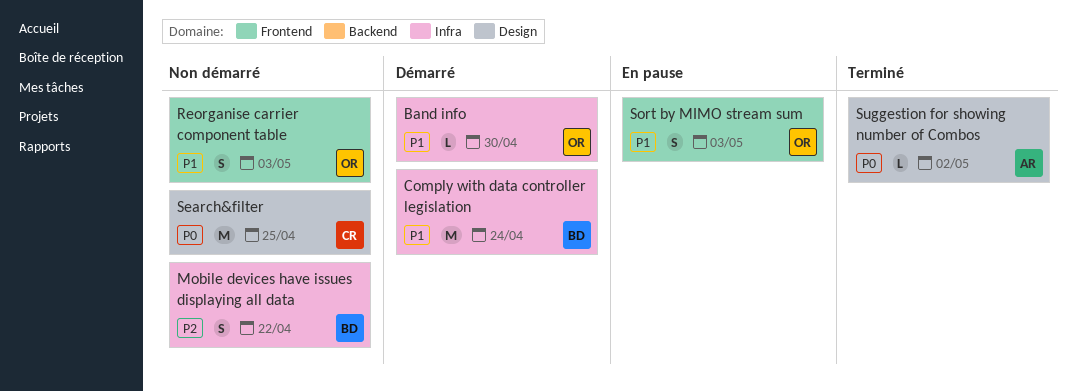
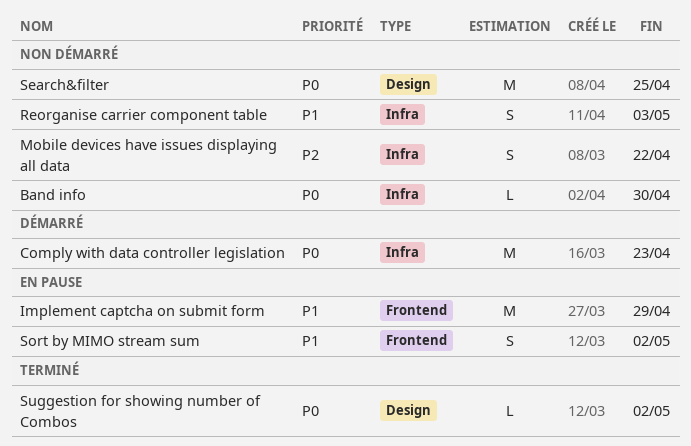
Band info, status: Démarré -> Non démarré
Band info, priority: P1 -> P0
Comply with data controller legislation, priority: P1 -> P0
Comply with data controller legislation, due: Apr 24 -> Apr 23
Implement captcha on submit form: none -> present
Reorganise carrier component table, label: Frontend -> Infra
Sort by MIMO stream sum, due: May 3 -> May 2

